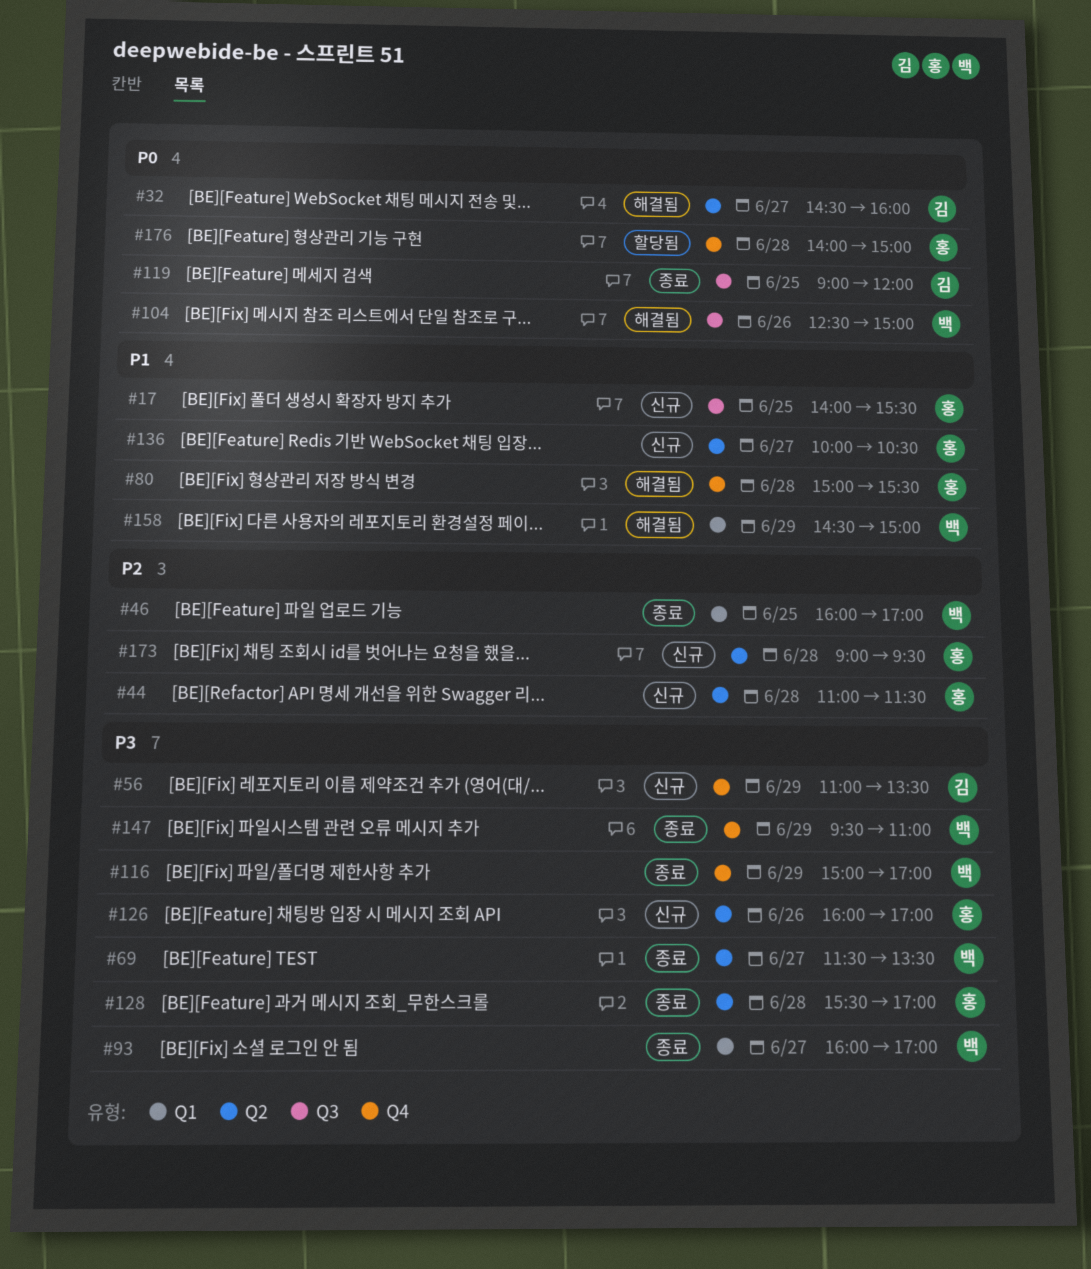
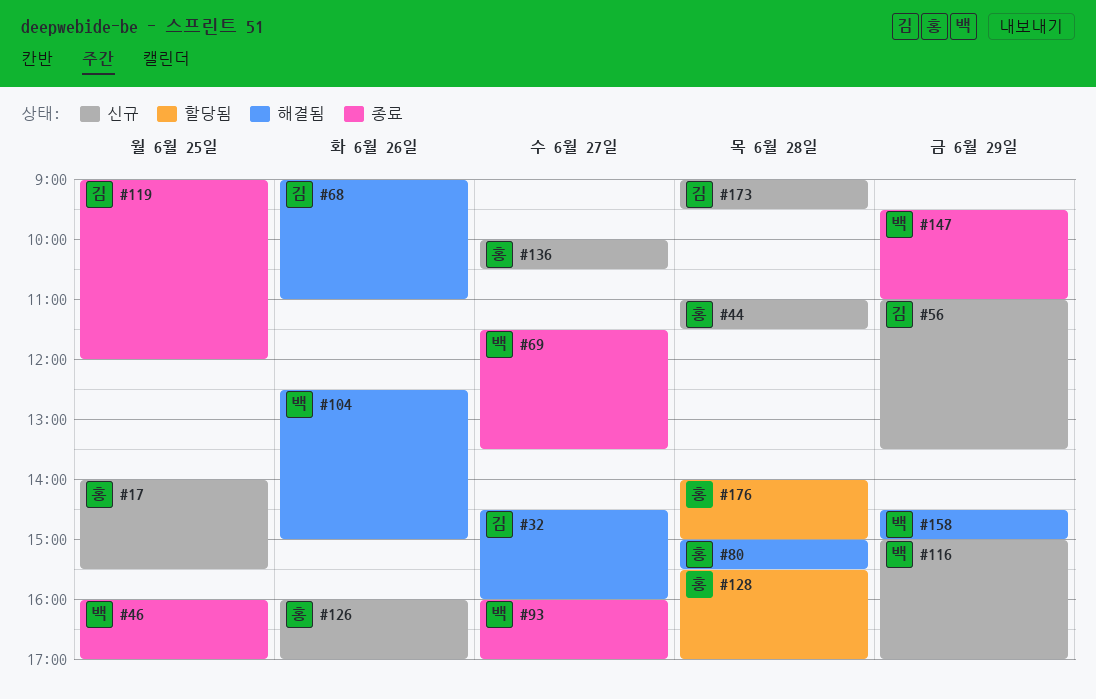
#68: none -> present
#116, status: 종료 -> 신규
#128, status: 종료 -> 할당됨
#173, owner: 홍 -> 김

